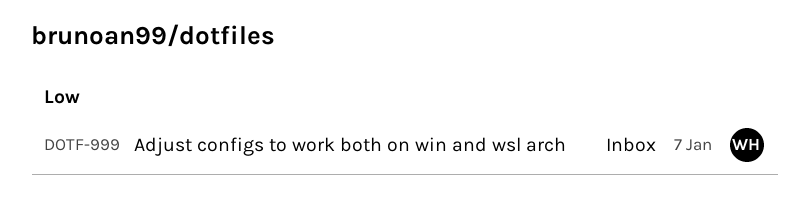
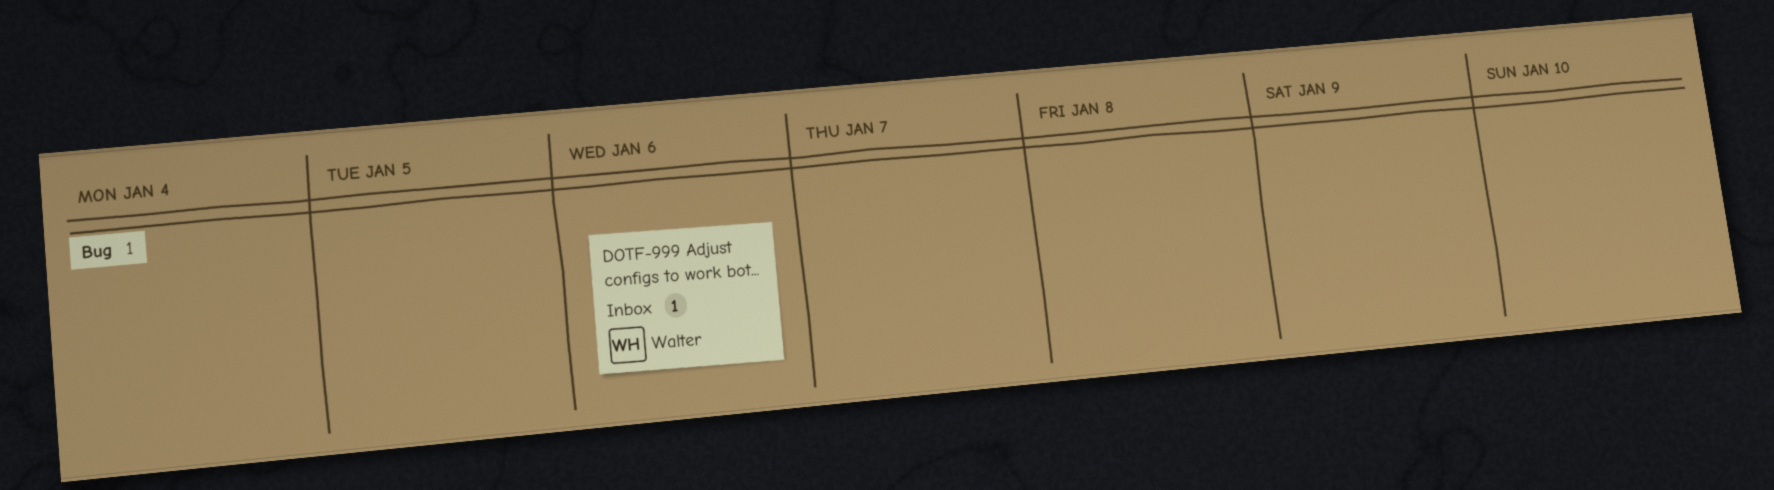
DOTF-999, due: Jan 7 -> Jan 6

